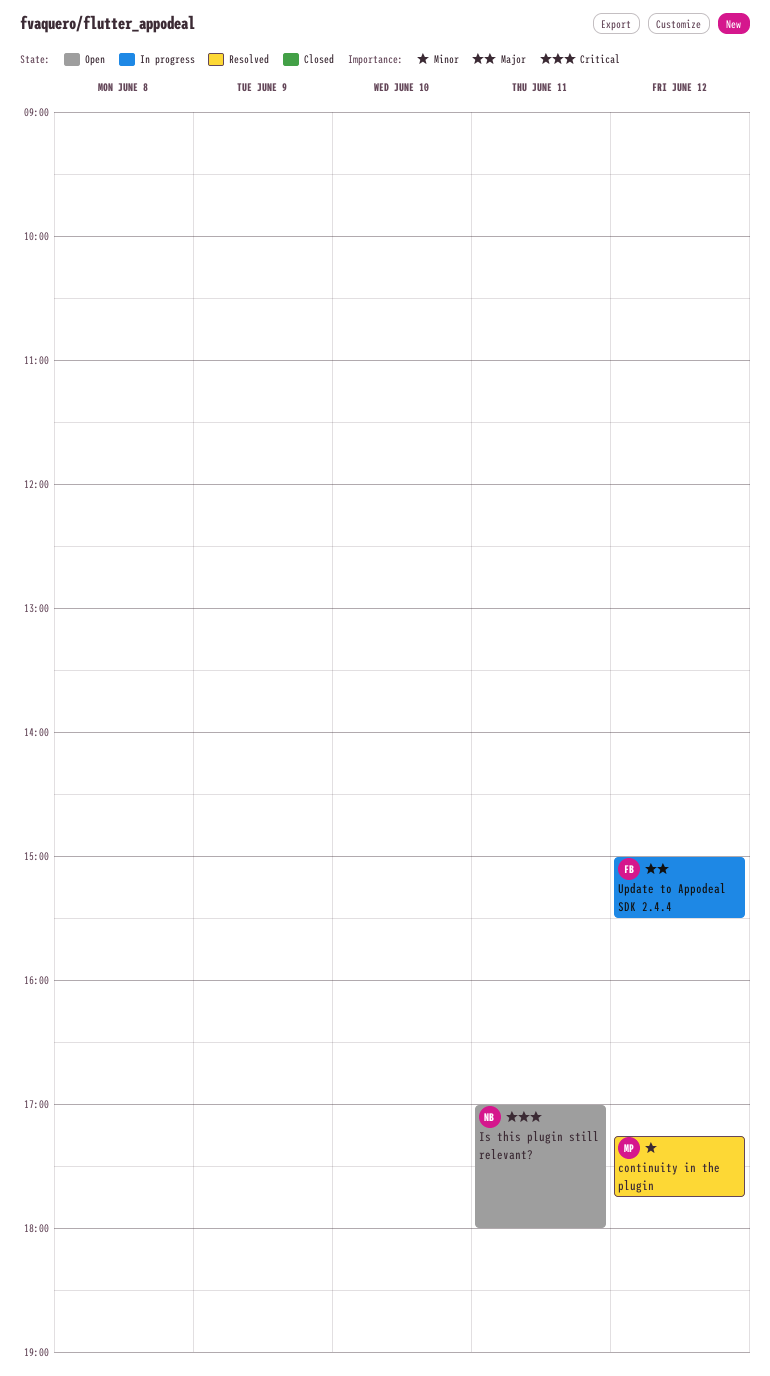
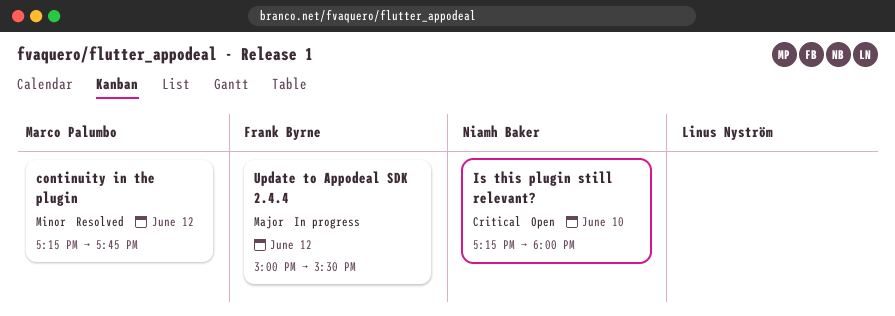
Is this plugin still relevant?, day: Jun 11 -> Jun 10
Is this plugin still relevant?, begins: 17:00 -> 17:15

